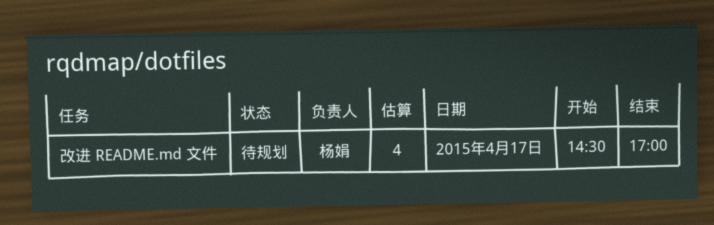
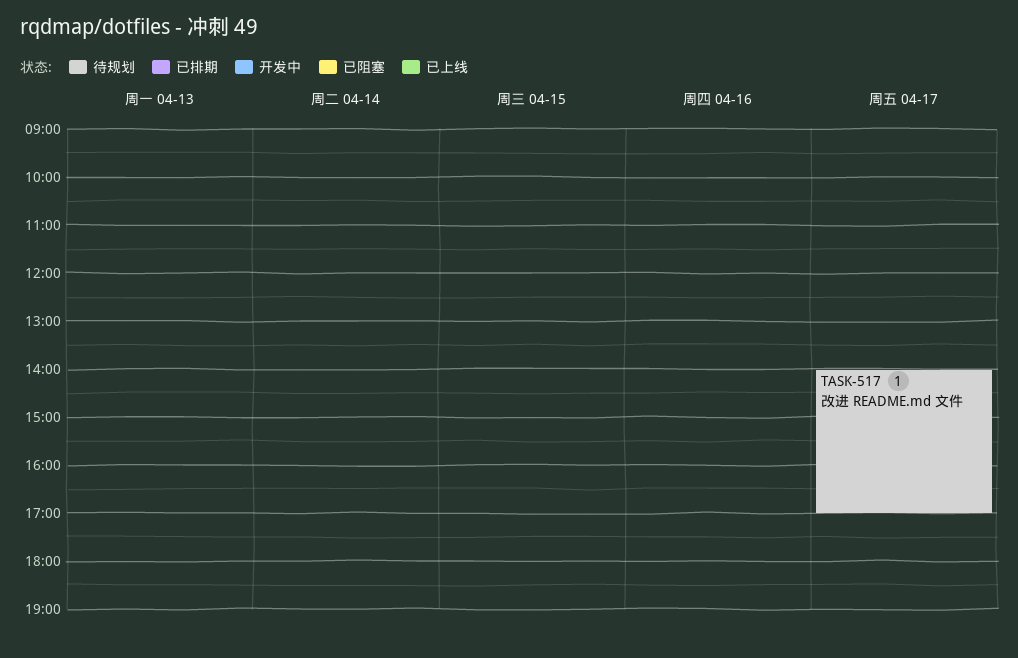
改进 README.md 文件, estimate: 4 -> 1
改进 README.md 文件, begins: 14:30 -> 14:00

